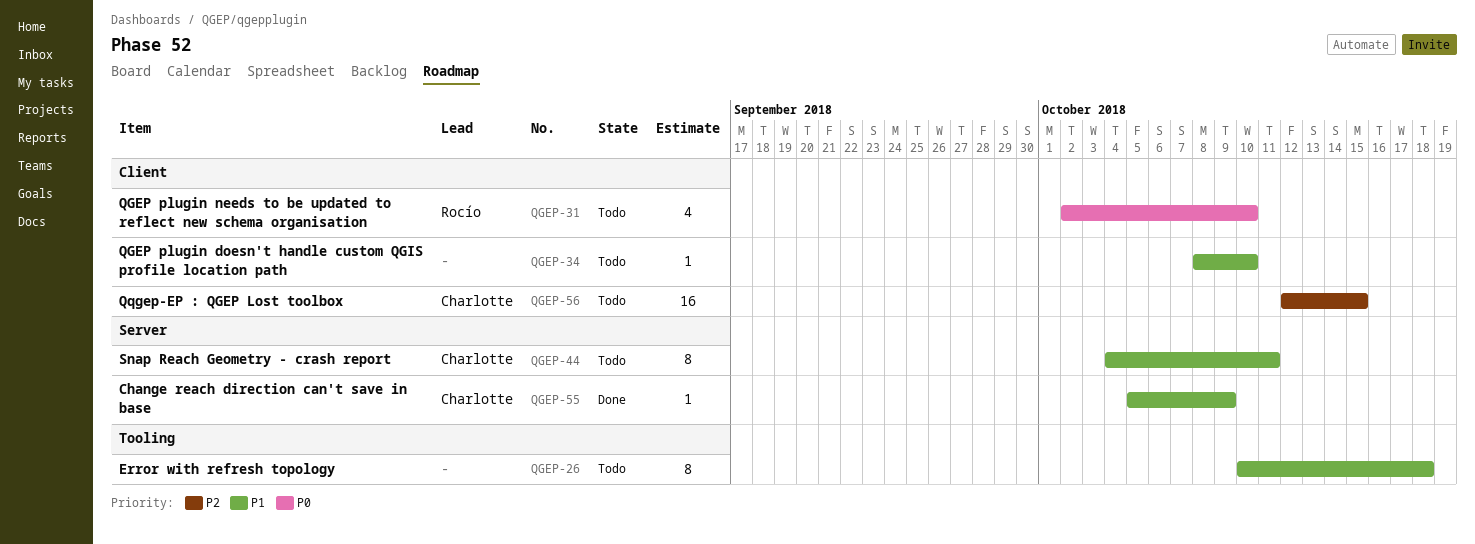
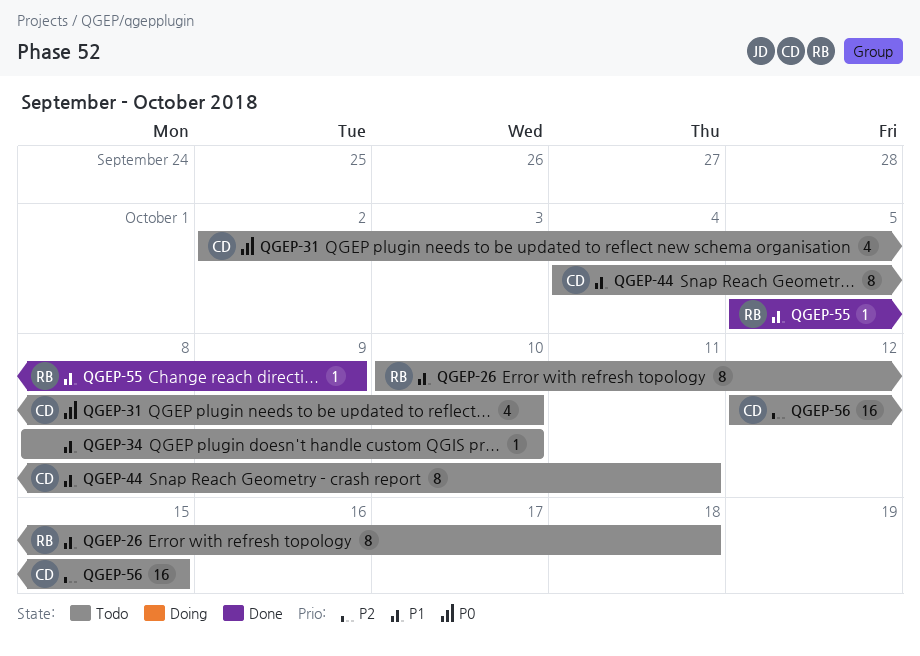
QGEP-26, owner: none -> Rocío
QGEP-31, owner: Rocío -> Charlotte
QGEP-55, owner: Charlotte -> Rocío

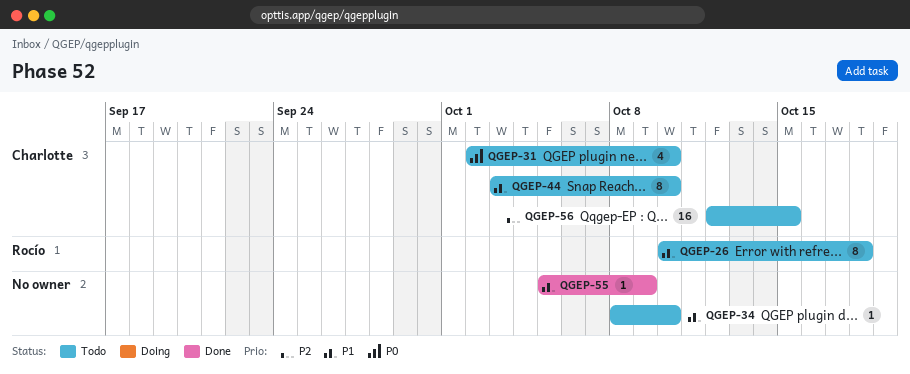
QGEP-44, start: Oct 4 -> Oct 3
QGEP-44, due: Oct 11 -> Oct 10
QGEP-55, owner: Rocío -> none

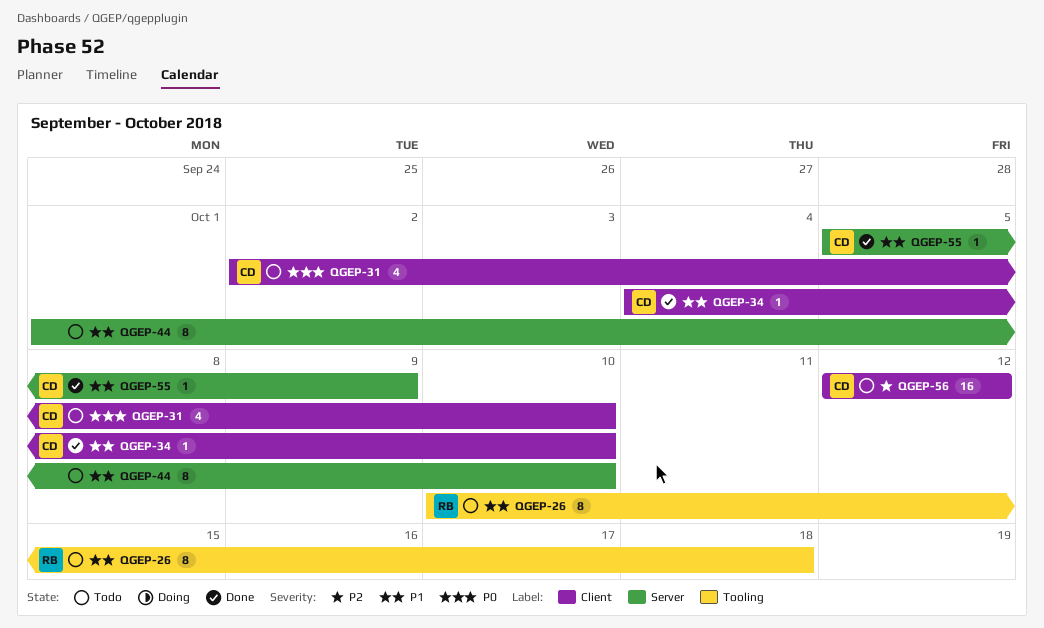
QGEP-34, status: Todo -> Done
QGEP-34, owner: none -> Charlotte
QGEP-34, start: Oct 8 -> Oct 4
QGEP-44, owner: Charlotte -> none
QGEP-44, start: Oct 3 -> Oct 1
QGEP-55, owner: none -> Charlotte
QGEP-56, due: Oct 15 -> Oct 12

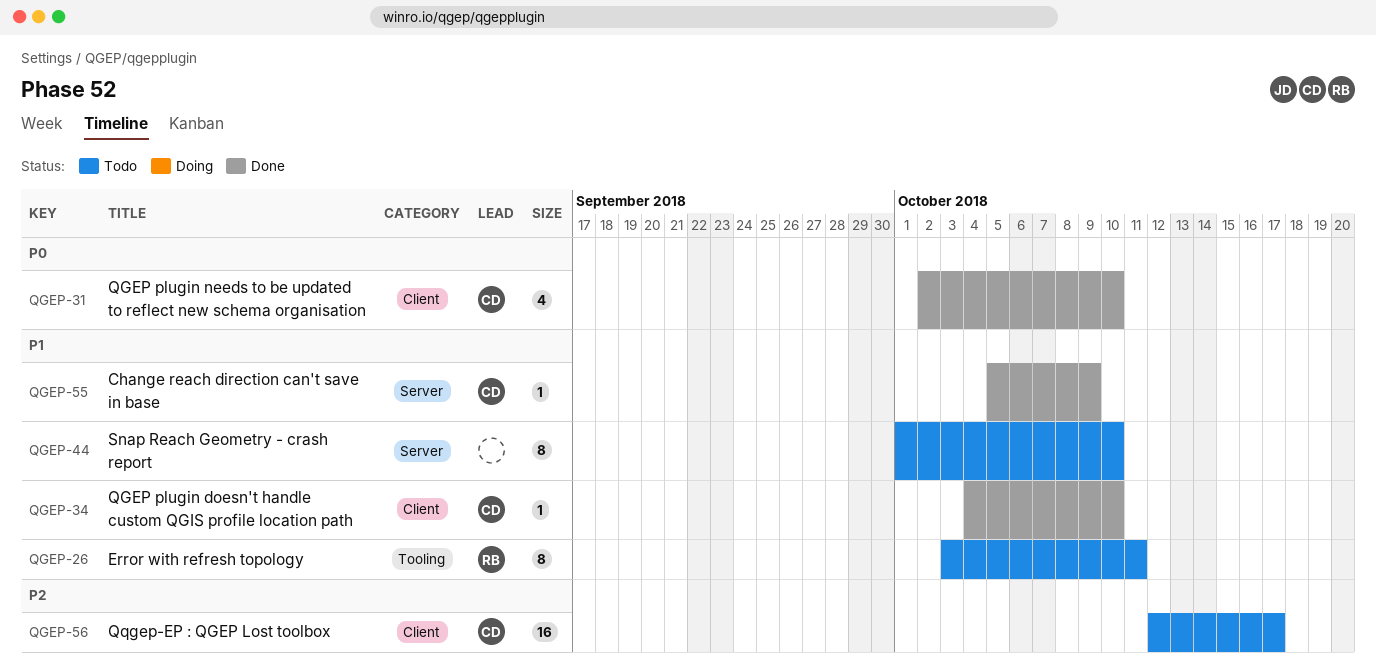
QGEP-26, start: Oct 10 -> Oct 3
QGEP-26, due: Oct 18 -> Oct 11
QGEP-31, status: Todo -> Done
QGEP-56, due: Oct 12 -> Oct 17

